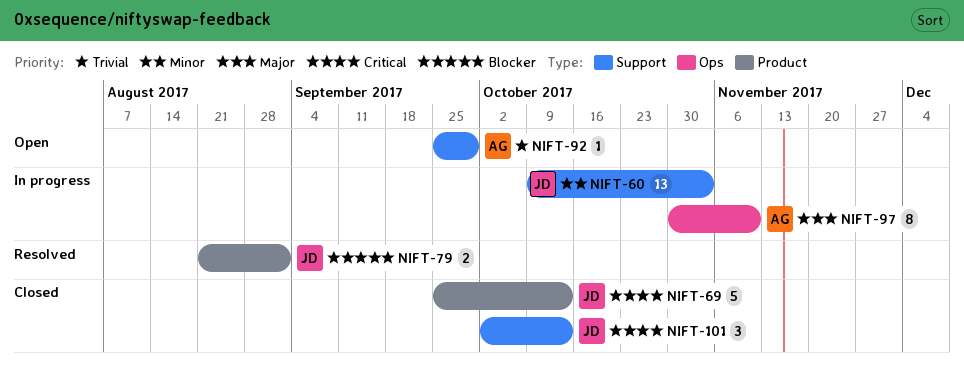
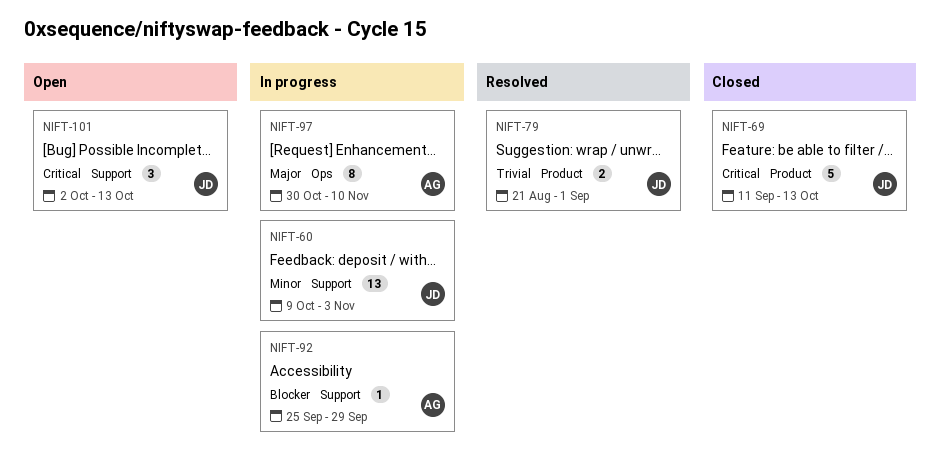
NIFT-69, start: Sep 25 -> Sep 11
NIFT-79, priority: Blocker -> Trivial
NIFT-92, status: Open -> In progress
NIFT-92, priority: Trivial -> Blocker
NIFT-101, status: Closed -> Open

